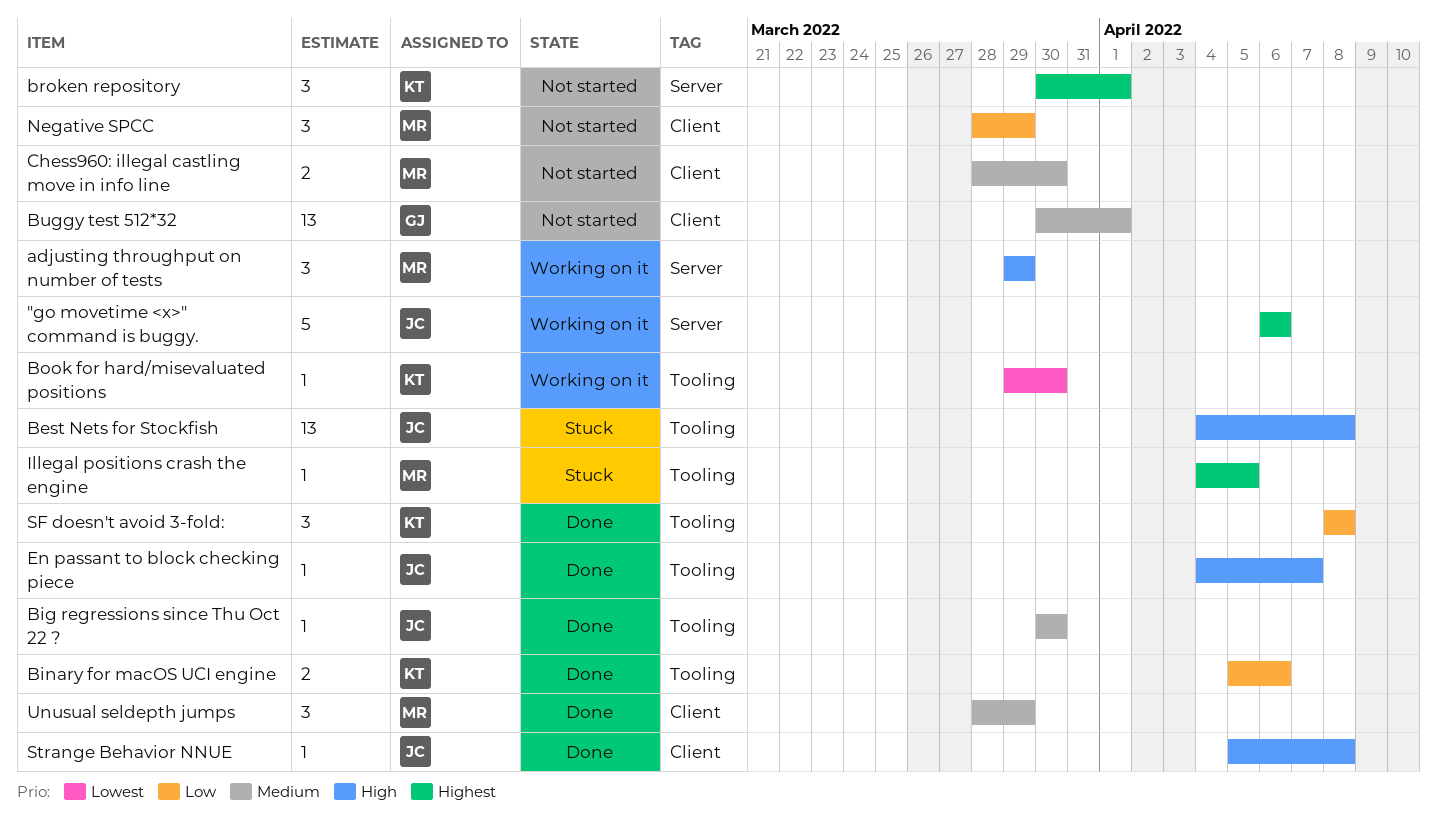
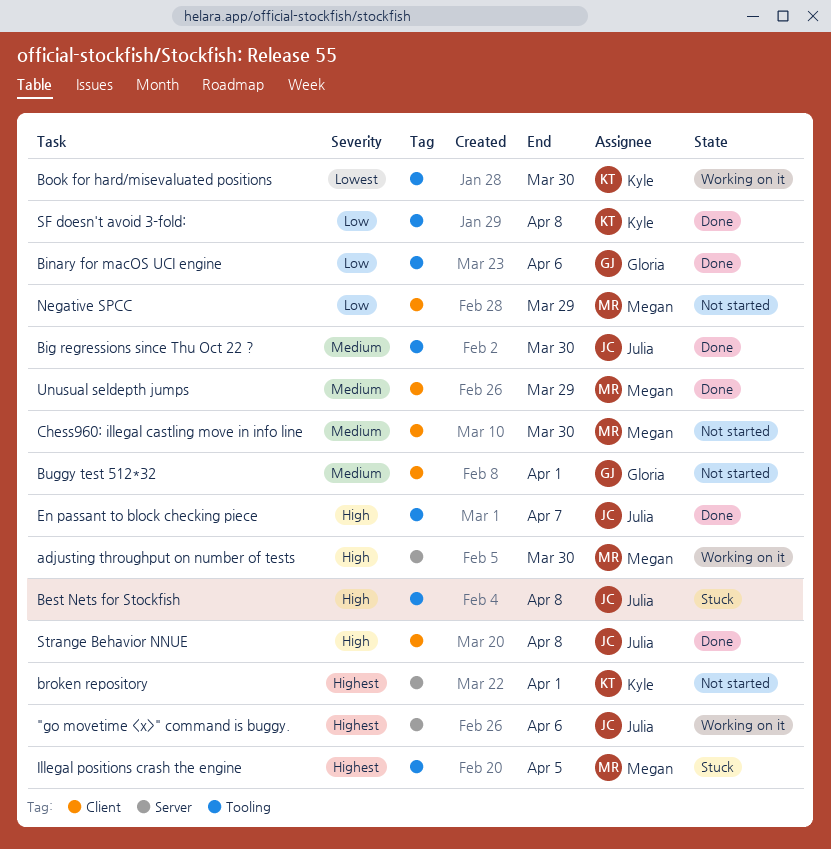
adjusting throughput on number of tests, due: Mar 29 -> Mar 30
Binary for macOS UCI engine, owner: Kyle -> Gloria

